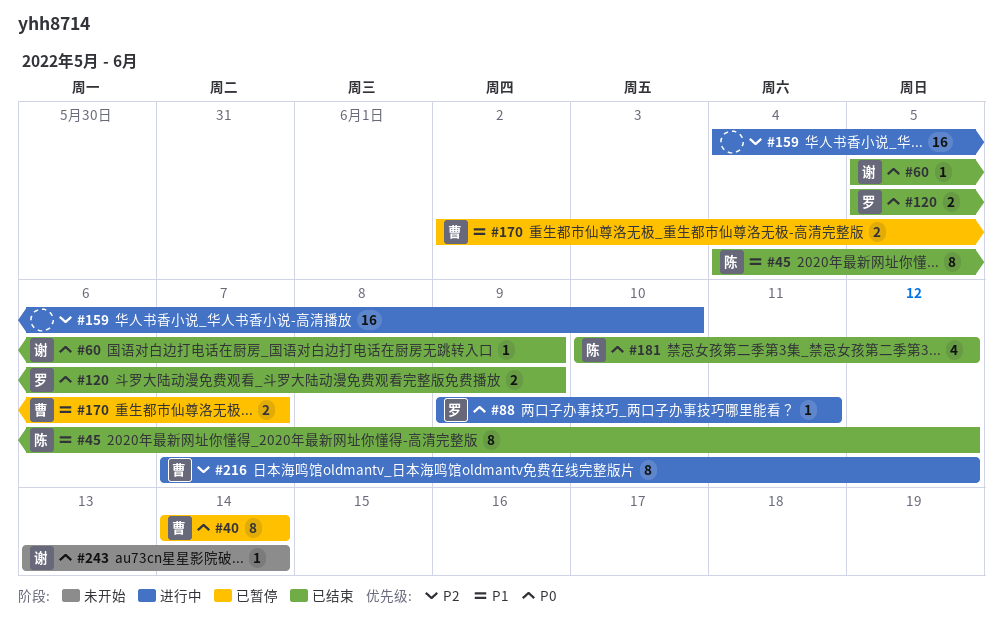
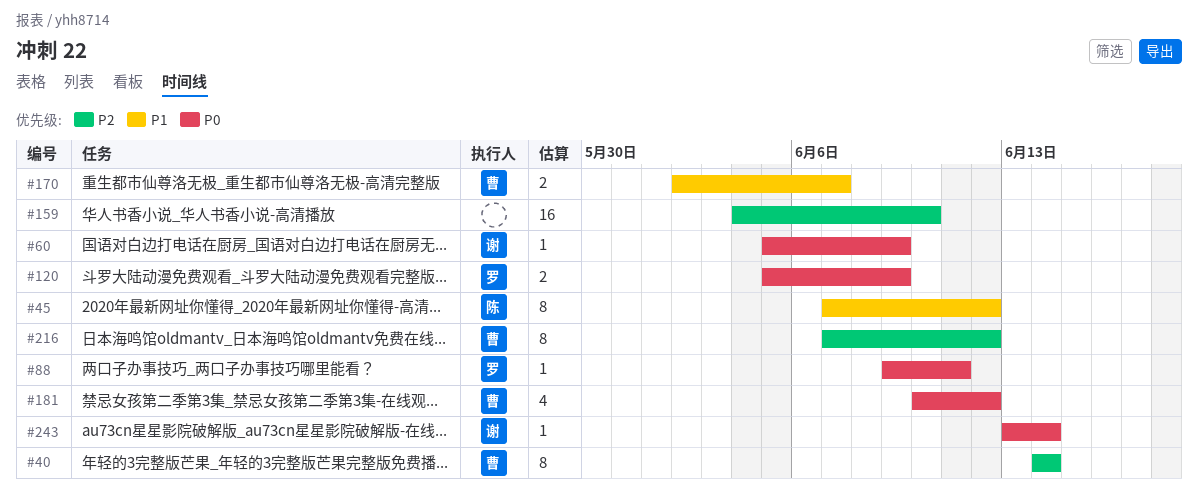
#40, priority: P0 -> P2
#45, start: Jun 4 -> Jun 7
#181, owner: 陈 -> 曹

